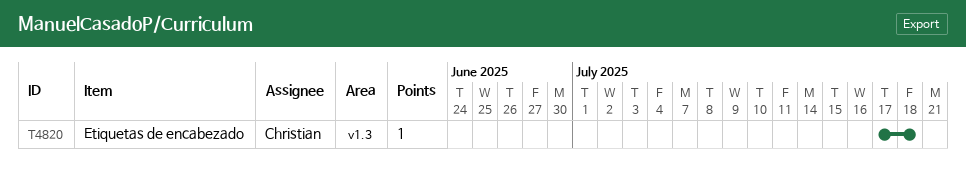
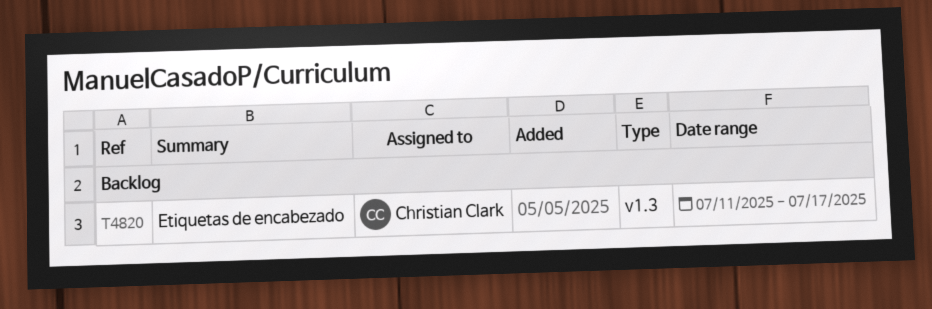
T4820, start: Jul 17 -> Jul 11
T4820, due: Jul 18 -> Jul 17

